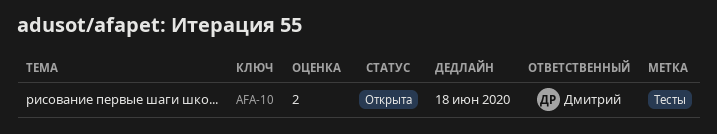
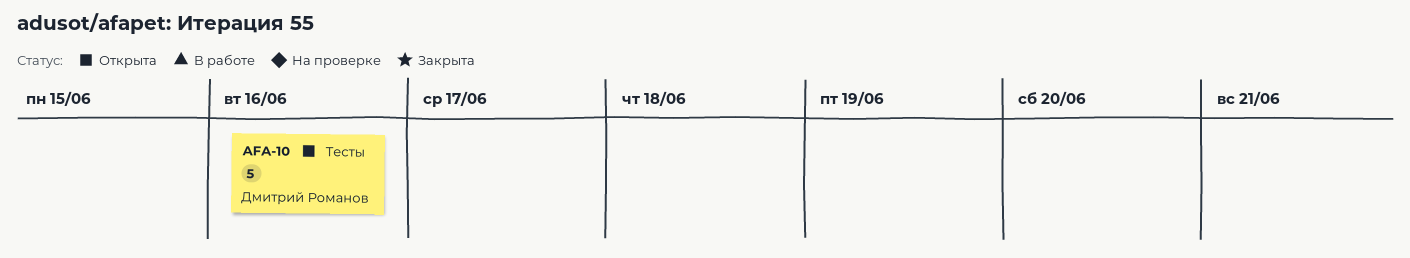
AFA-10, estimate: 2 -> 5
AFA-10, due: Jun 18 -> Jun 16

